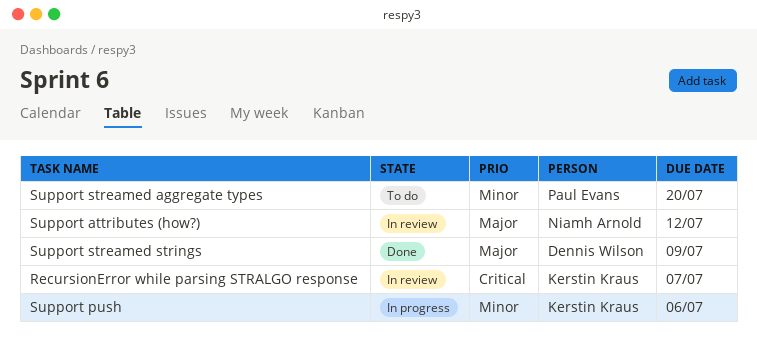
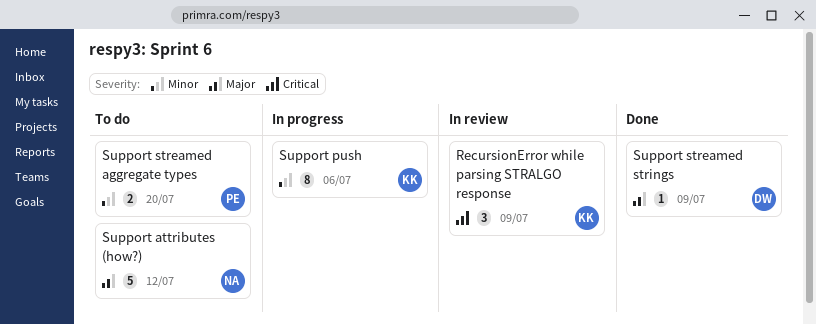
RecursionError while parsing STRALGO response, due: Jul 7 -> Jul 9
Support attributes (how?), status: In review -> To do

